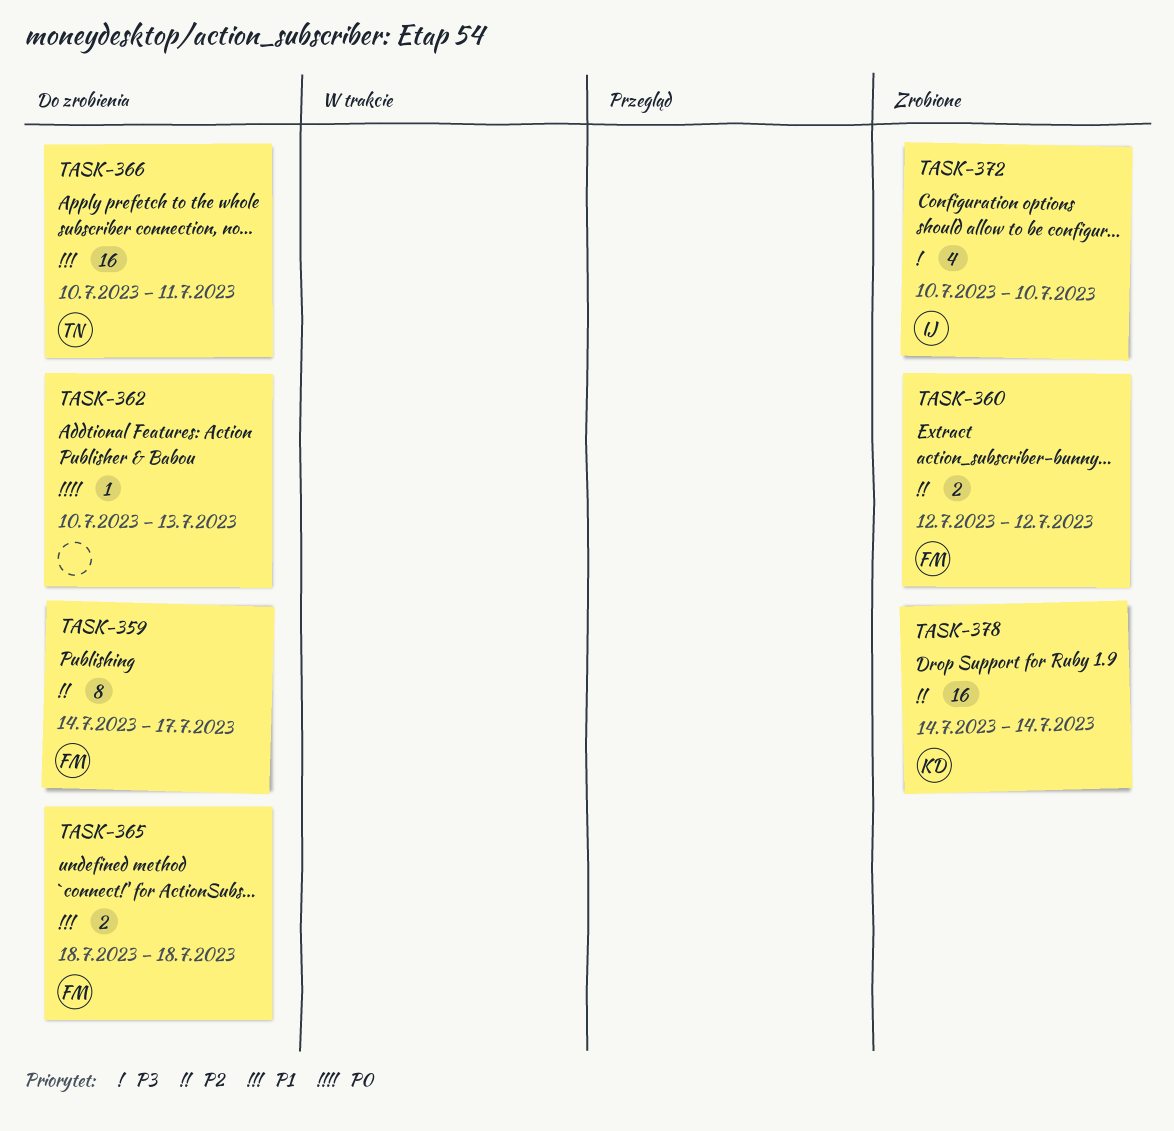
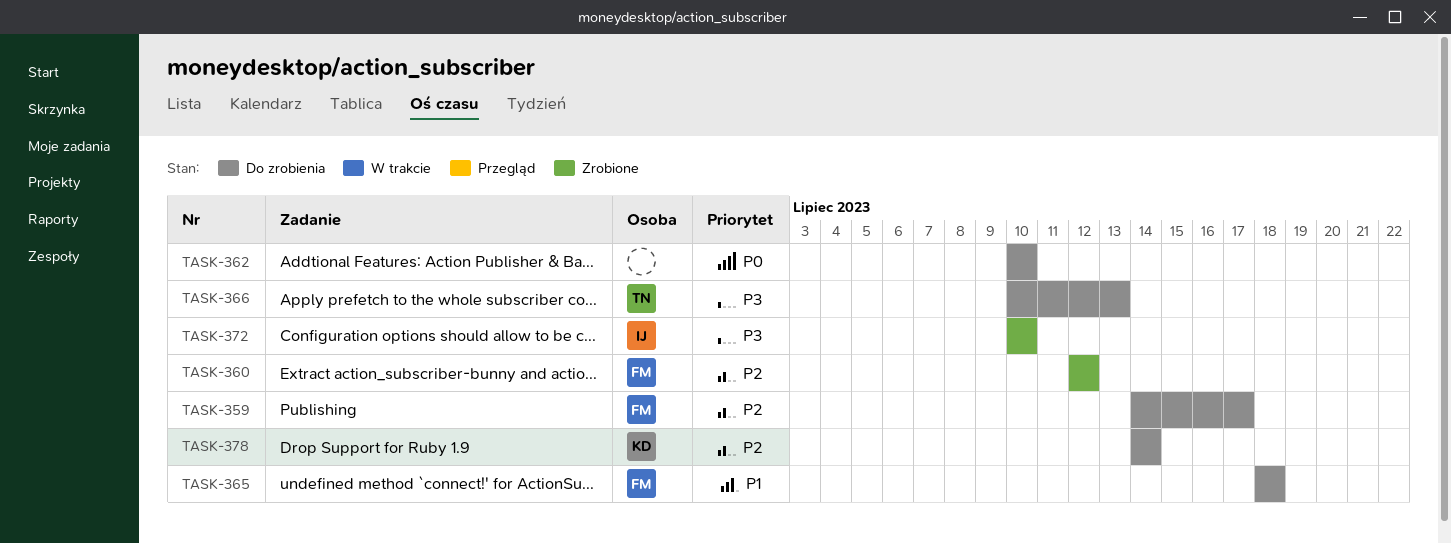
TASK-362, due: Jul 13 -> Jul 10
TASK-366, priority: P1 -> P3
TASK-366, due: Jul 11 -> Jul 13
TASK-378, status: Zrobione -> Do zrobienia

